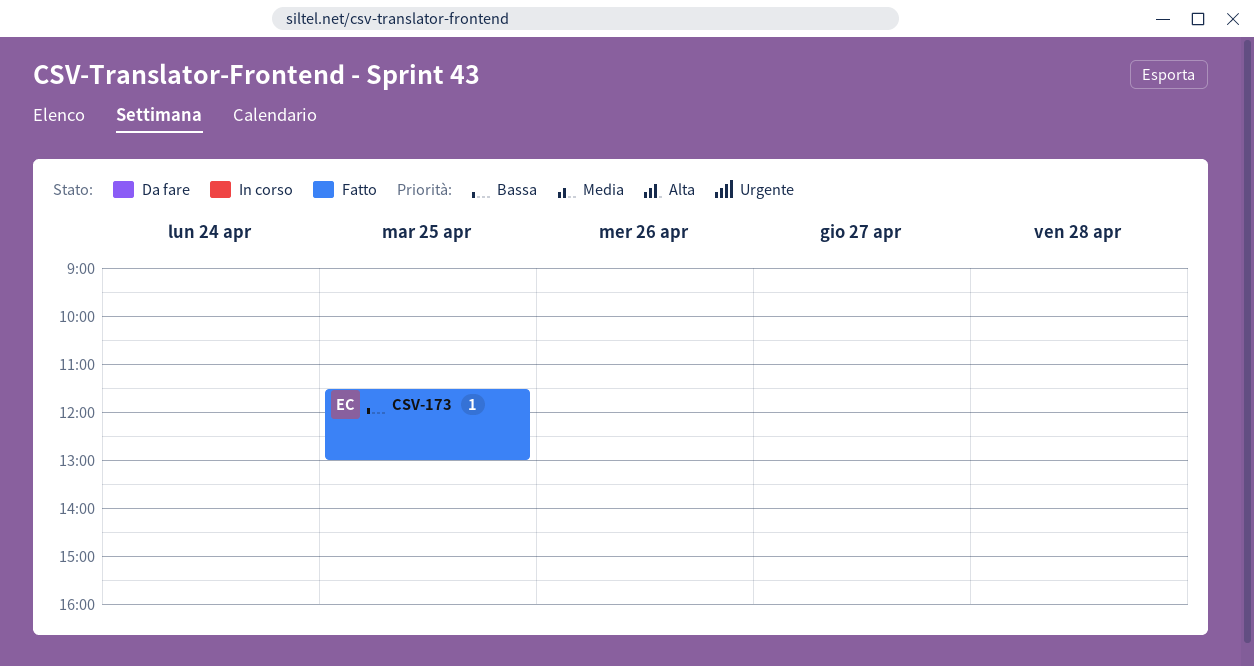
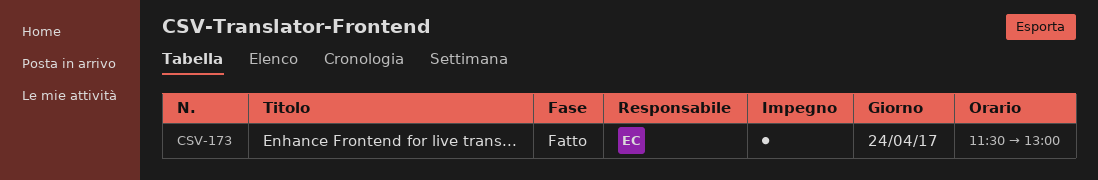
CSV-173, day: Apr 25 -> Apr 24

